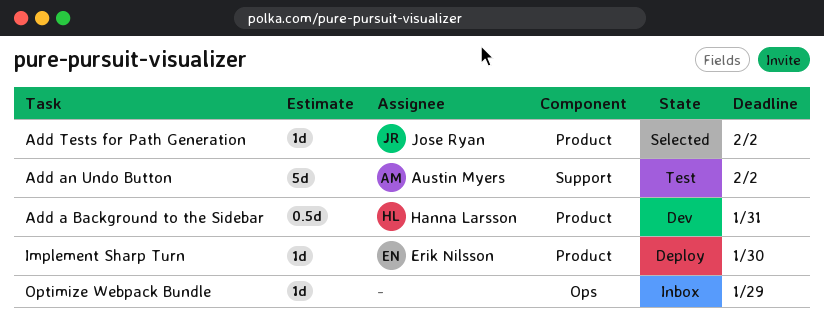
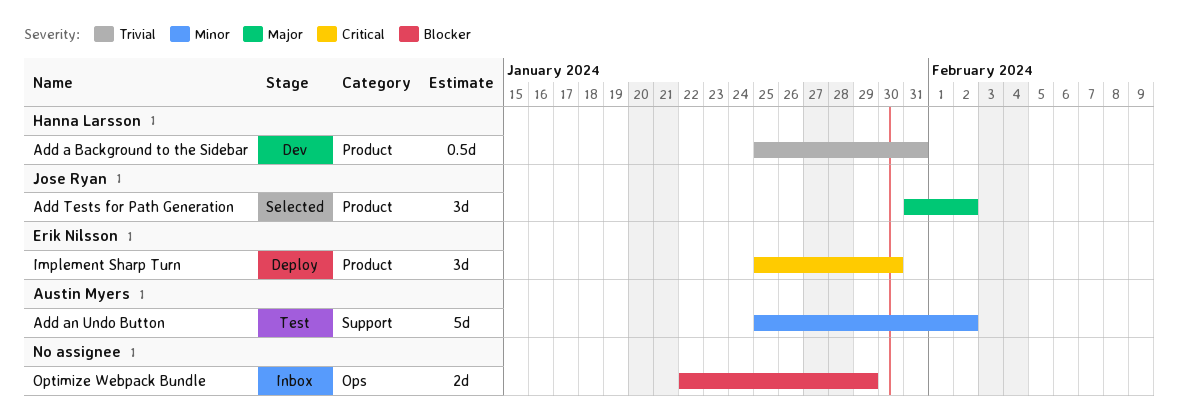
Add Tests for Path Generation, estimate: 1d -> 3d
Implement Sharp Turn, estimate: 1d -> 3d
Optimize Webpack Bundle, estimate: 1d -> 2d

